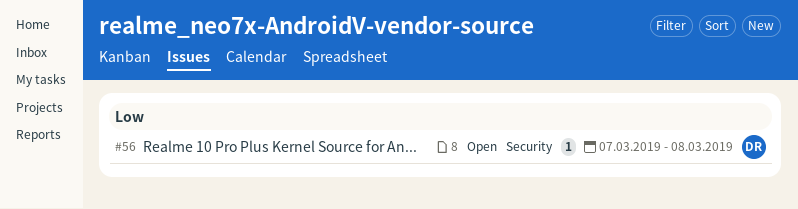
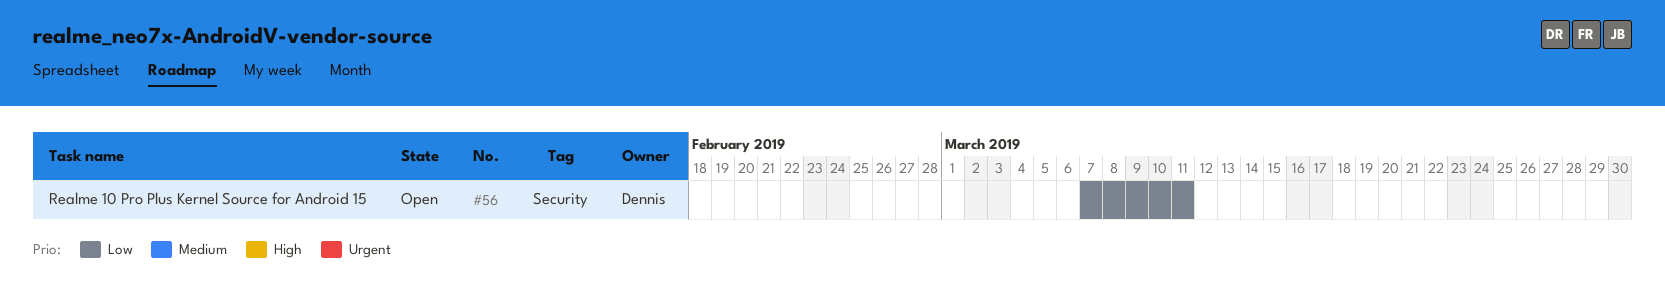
#56, due: Mar 8 -> Mar 11

